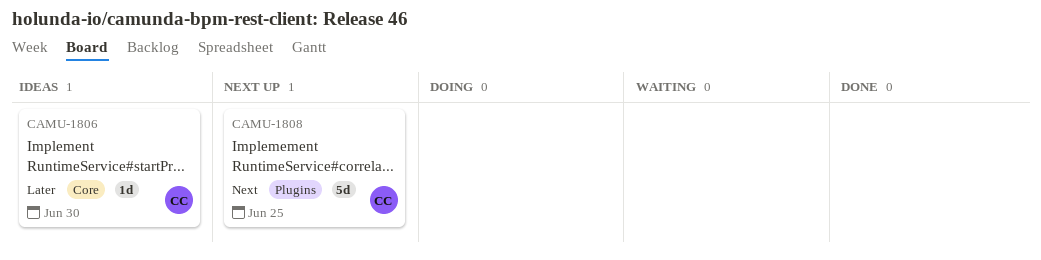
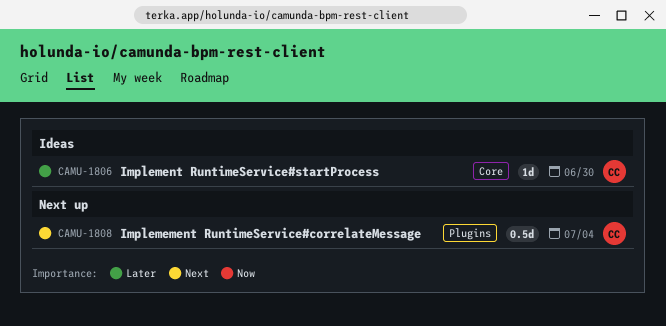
CAMU-1808, estimate: 5d -> 0.5d
CAMU-1808, due: Jun 25 -> Jul 4

